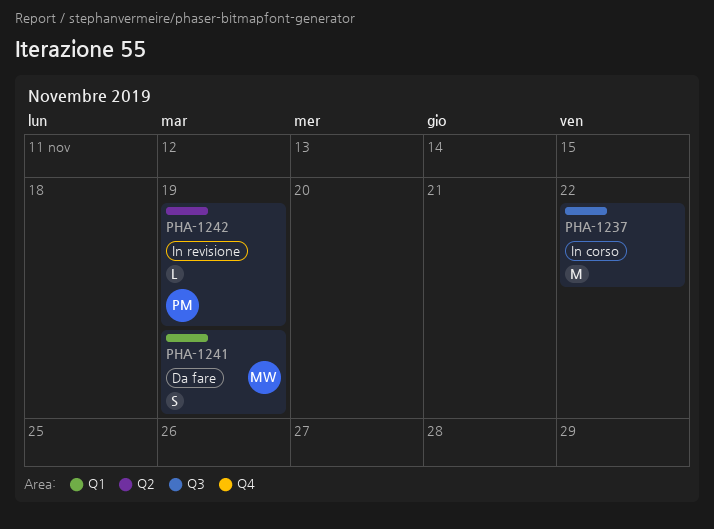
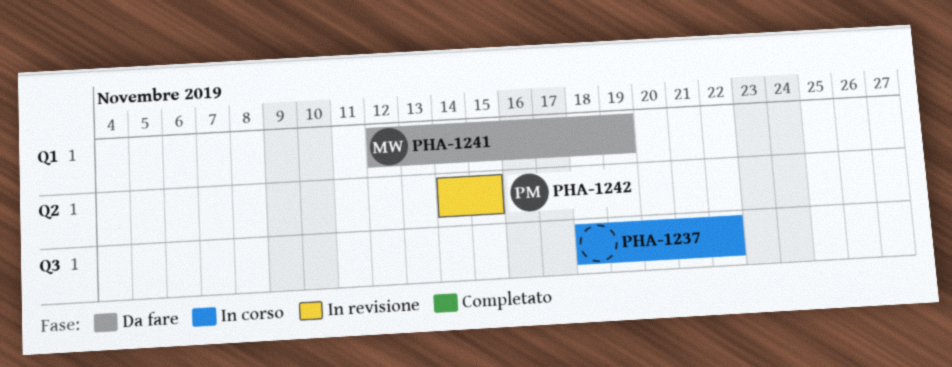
PHA-1242, due: Nov 19 -> Nov 15

